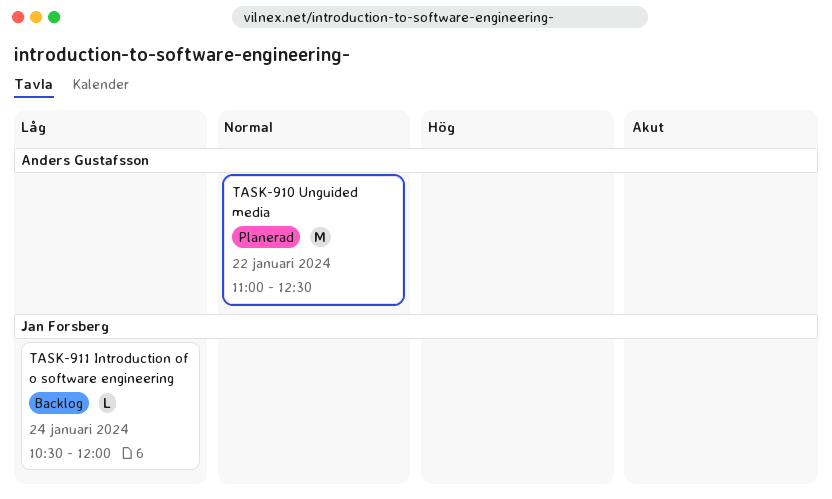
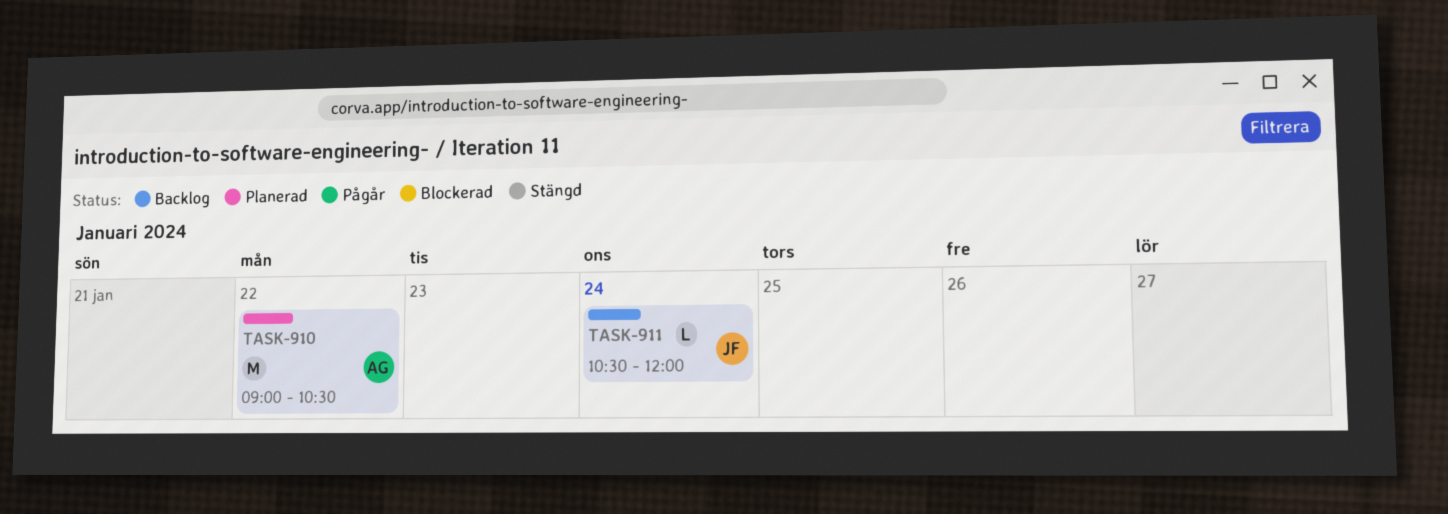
TASK-910, begins: 11:00 -> 09:00
TASK-910, ends: 12:30 -> 10:30

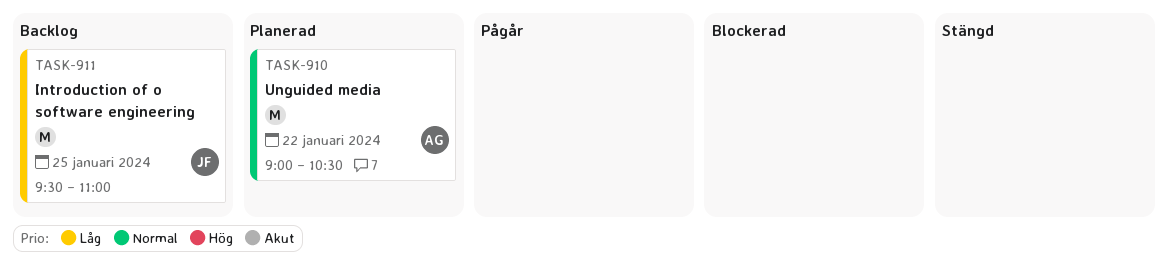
TASK-911, estimate: L -> M
TASK-911, day: Jan 24 -> Jan 25
TASK-911, begins: 10:30 -> 09:30
TASK-911, ends: 12:00 -> 11:00

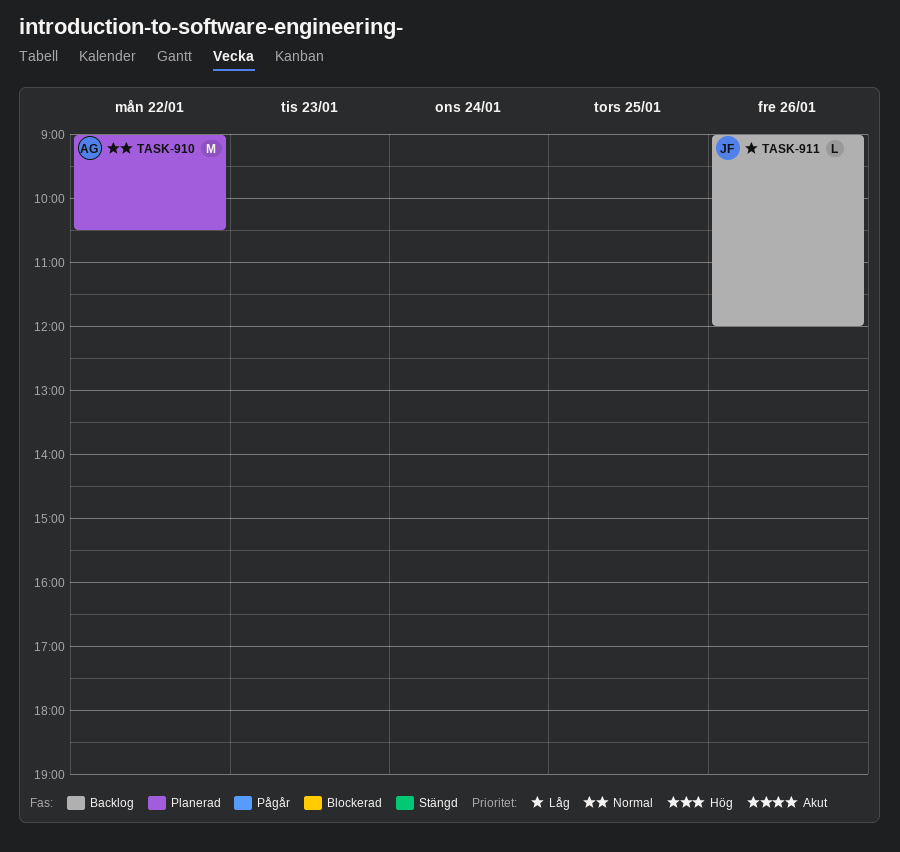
TASK-911, estimate: M -> L
TASK-911, day: Jan 25 -> Jan 26
TASK-911, begins: 09:30 -> 09:00
TASK-911, ends: 11:00 -> 12:00

